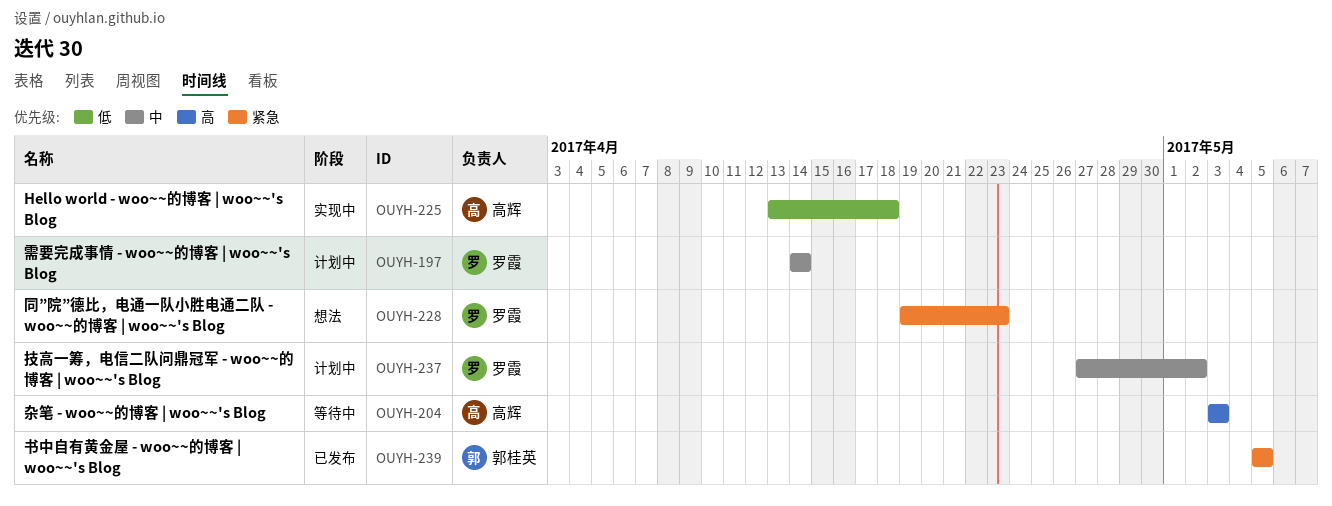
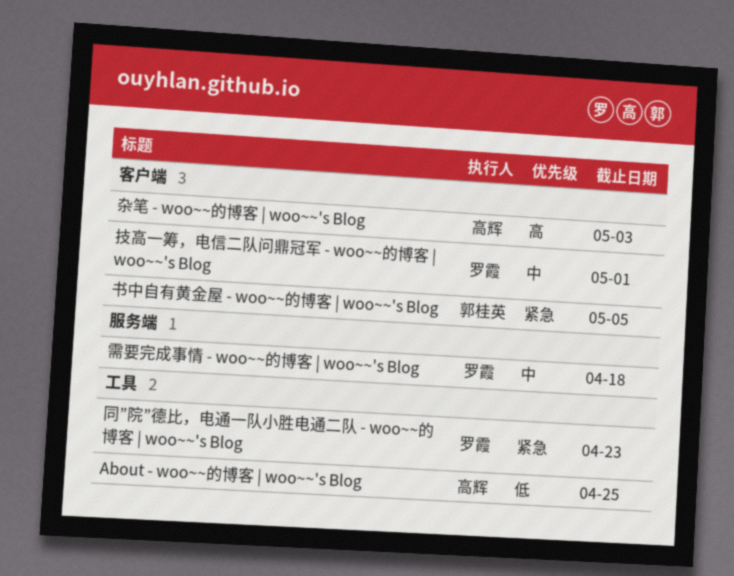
About - woo~~的博客 | woo~~'s Blog: none -> present
Hello world - woo~~的博客 | woo~~'s Blog: present -> none
技高一筹，电信二队问鼎冠军 - woo~~的博客 | woo~~'s Blog, due: May 2 -> May 1
需要完成事情 - woo~~的博客 | woo~~'s Blog, due: Apr 14 -> Apr 18

